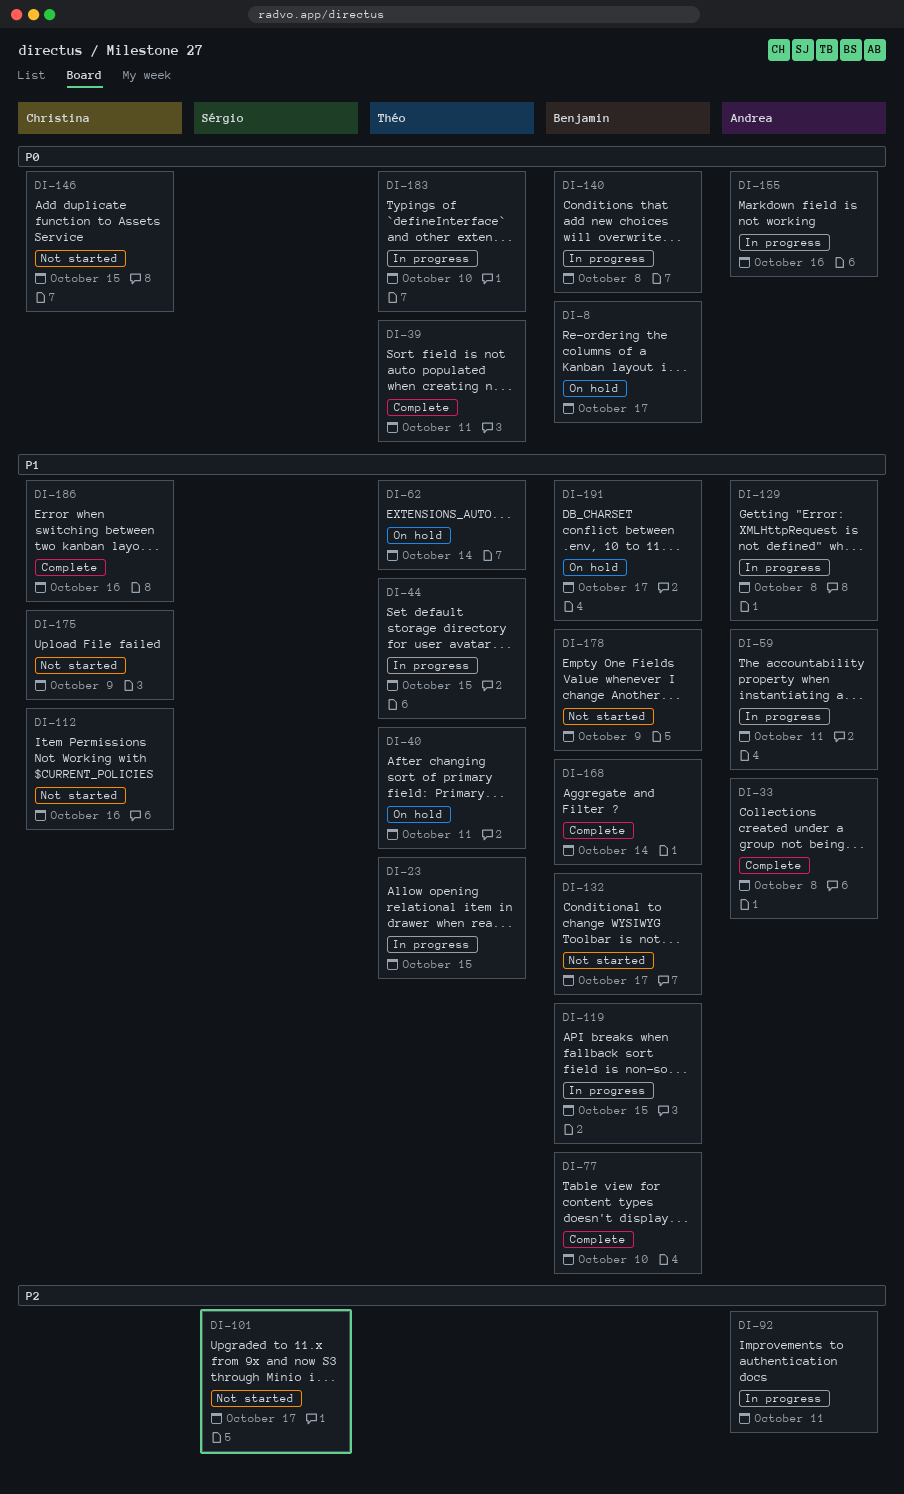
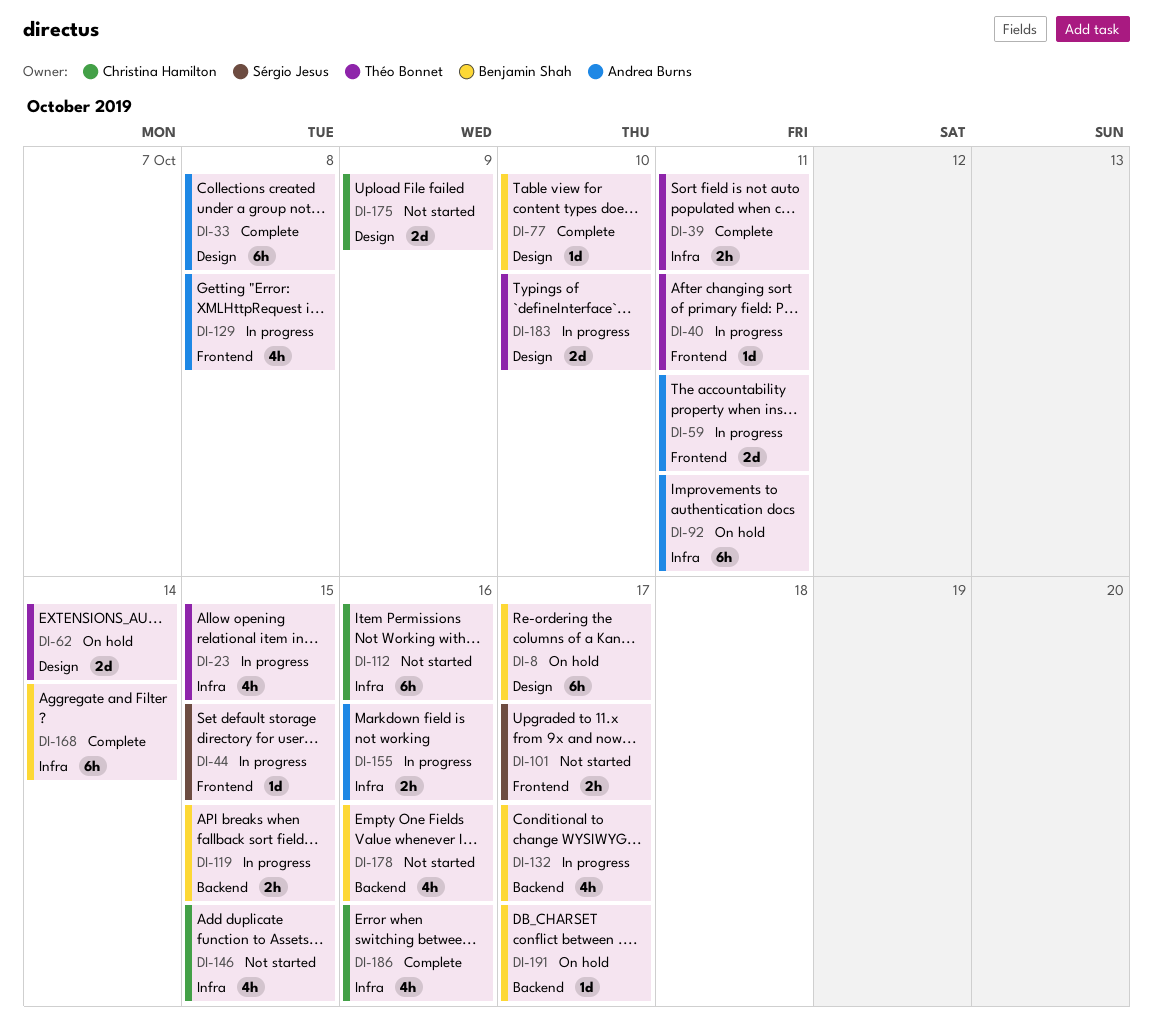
DI-40, status: On hold -> In progress
DI-44, owner: Théo Bonnet -> Sérgio Jesus
DI-92, status: In progress -> On hold
DI-132, status: Not started -> In progress
DI-140: present -> none
DI-178, due: Oct 9 -> Oct 16

